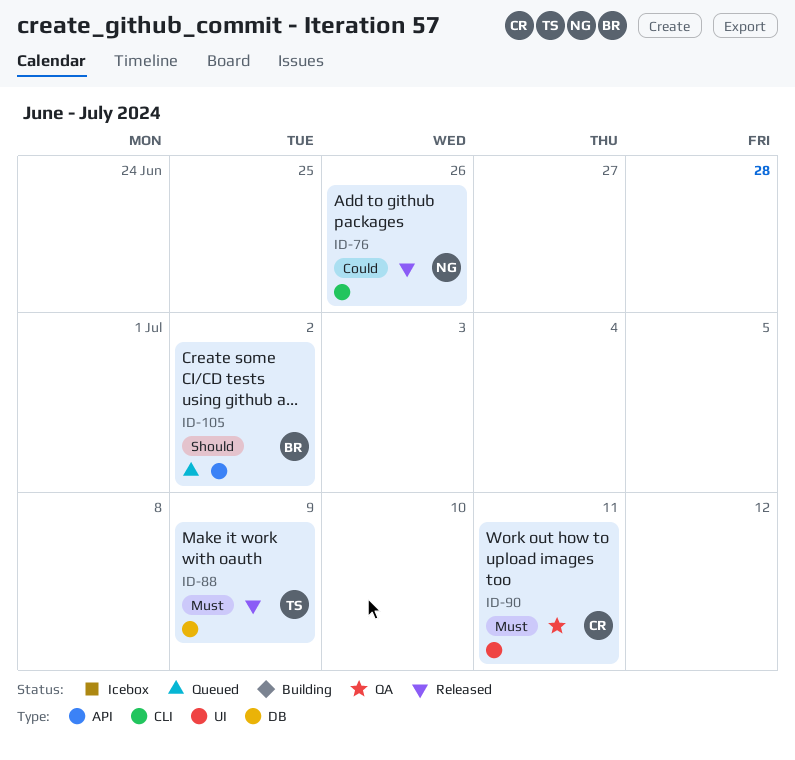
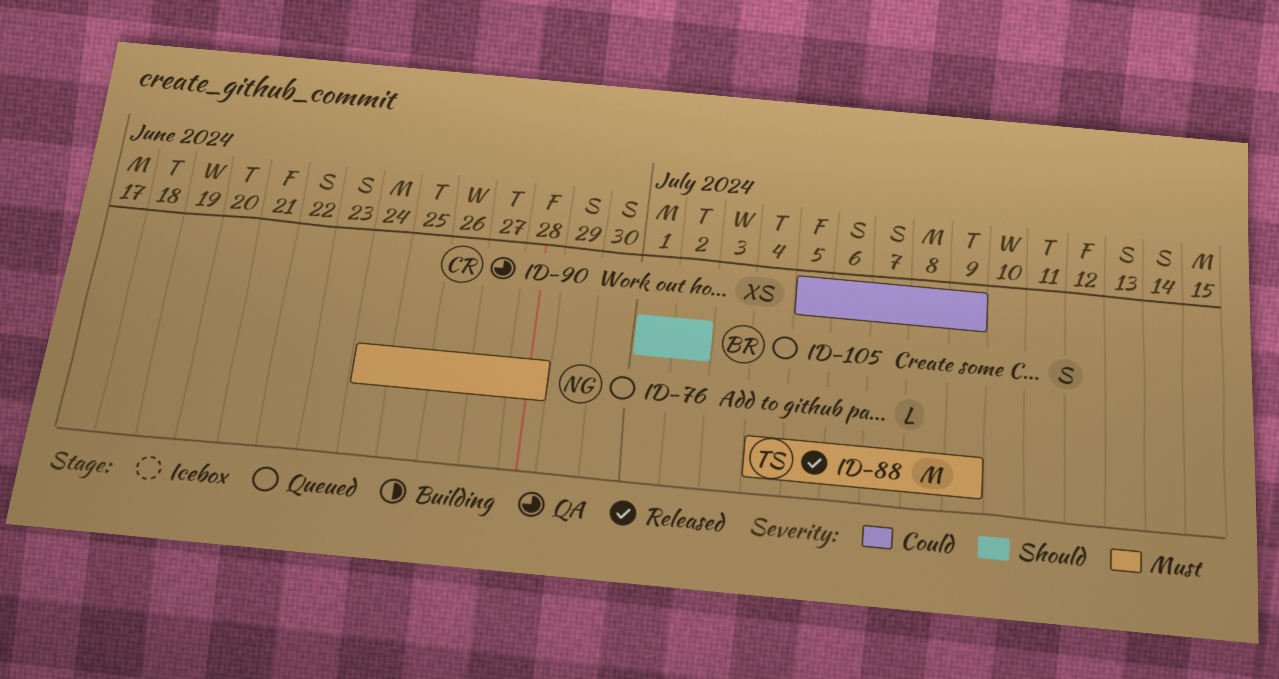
ID-76, status: Released -> Queued
ID-76, priority: Could -> Must
ID-76, due: Jun 26 -> Jun 28
ID-90, priority: Must -> Could
ID-90, due: Jul 11 -> Jul 9

